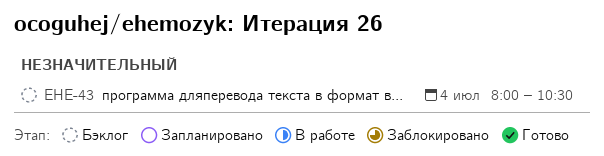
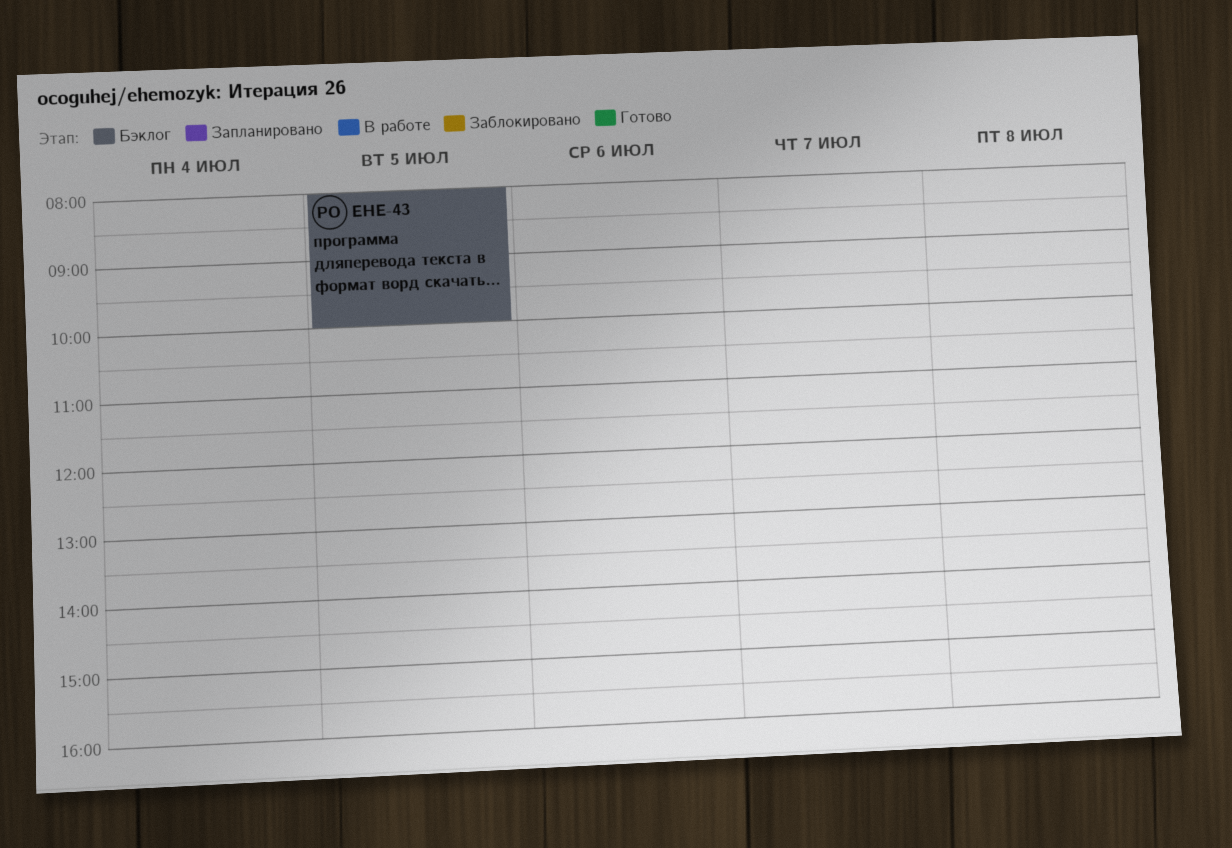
EHE-43, day: Jul 4 -> Jul 5
EHE-43, ends: 10:30 -> 10:00

